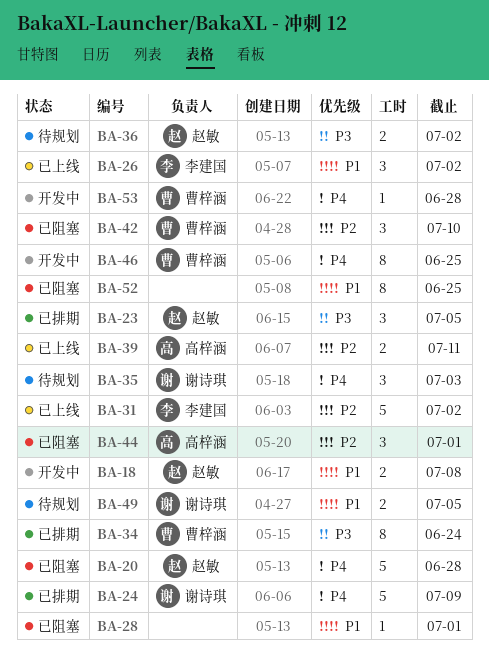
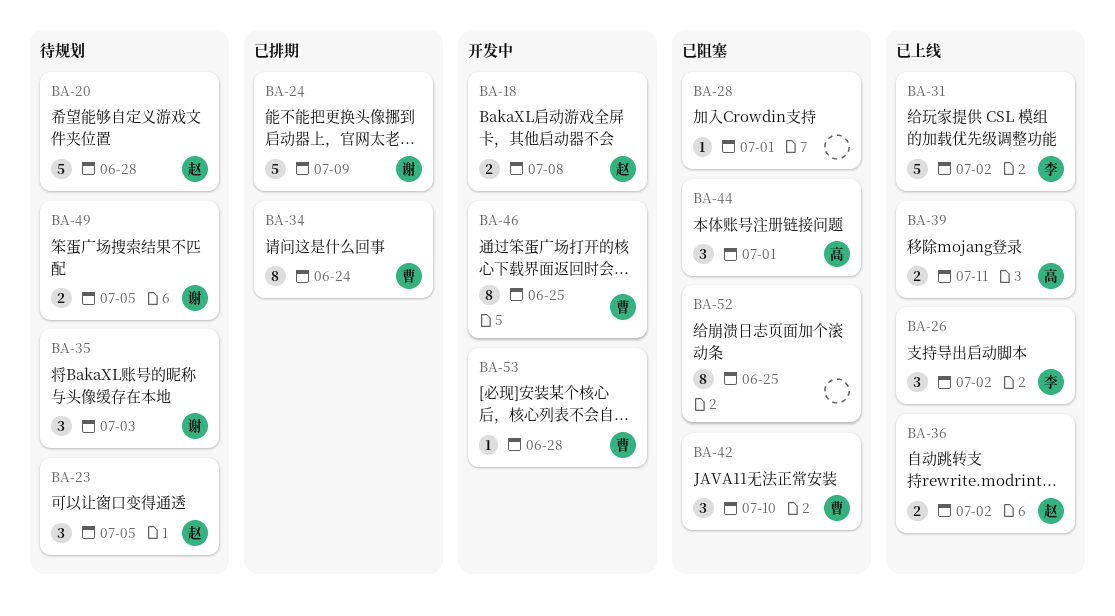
BA-20, status: 已阻塞 -> 待规划
BA-23, status: 已排期 -> 待规划
BA-36, status: 待规划 -> 已上线

